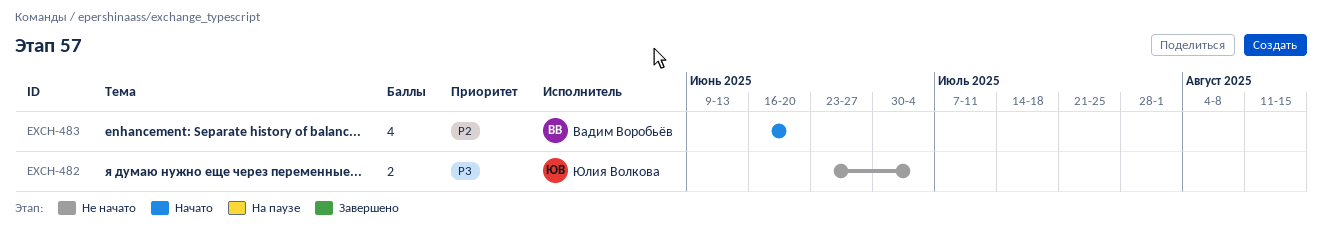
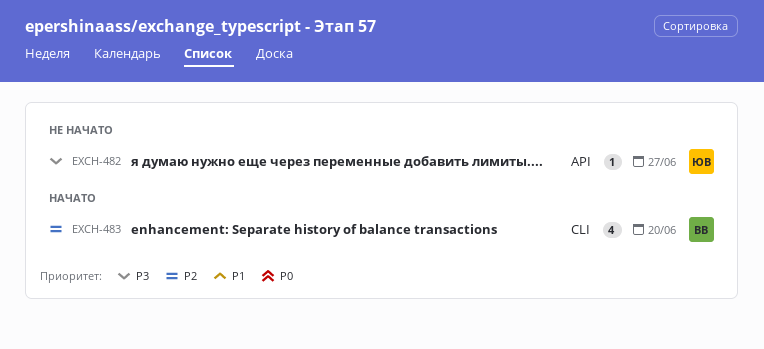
EXCH-482, estimate: 2 -> 1
EXCH-482, due: Jul 4 -> Jun 27

